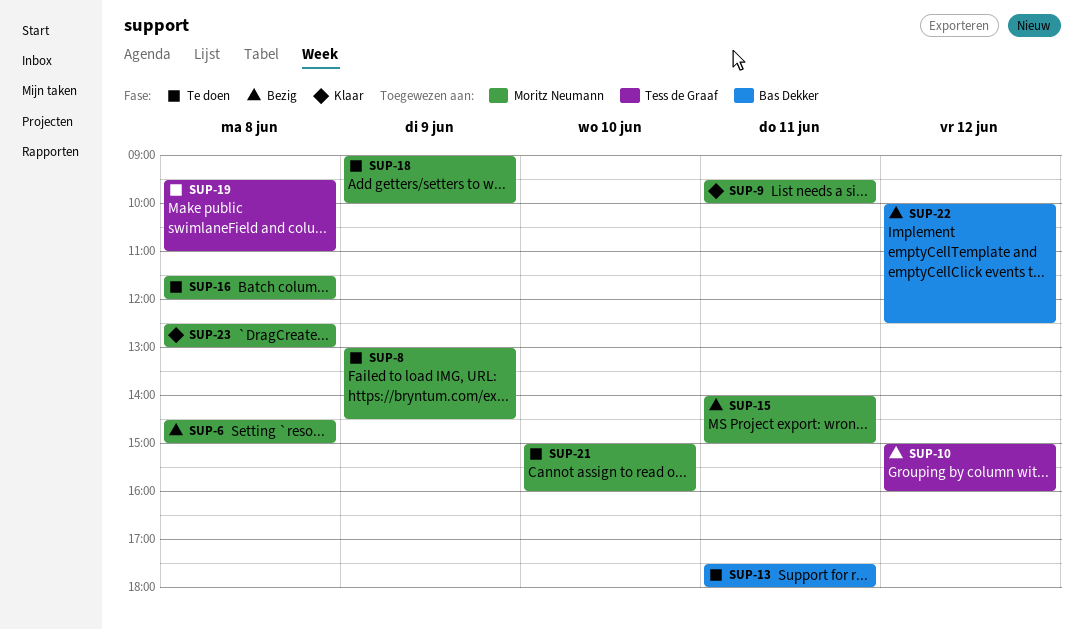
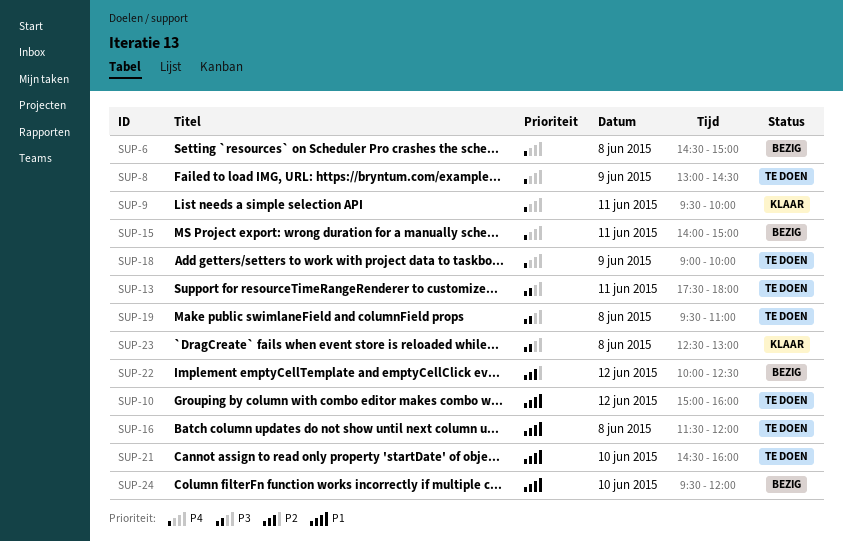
SUP-10, status: Bezig -> Te doen
SUP-21, begins: 15:00 -> 14:30
SUP-24: none -> present

